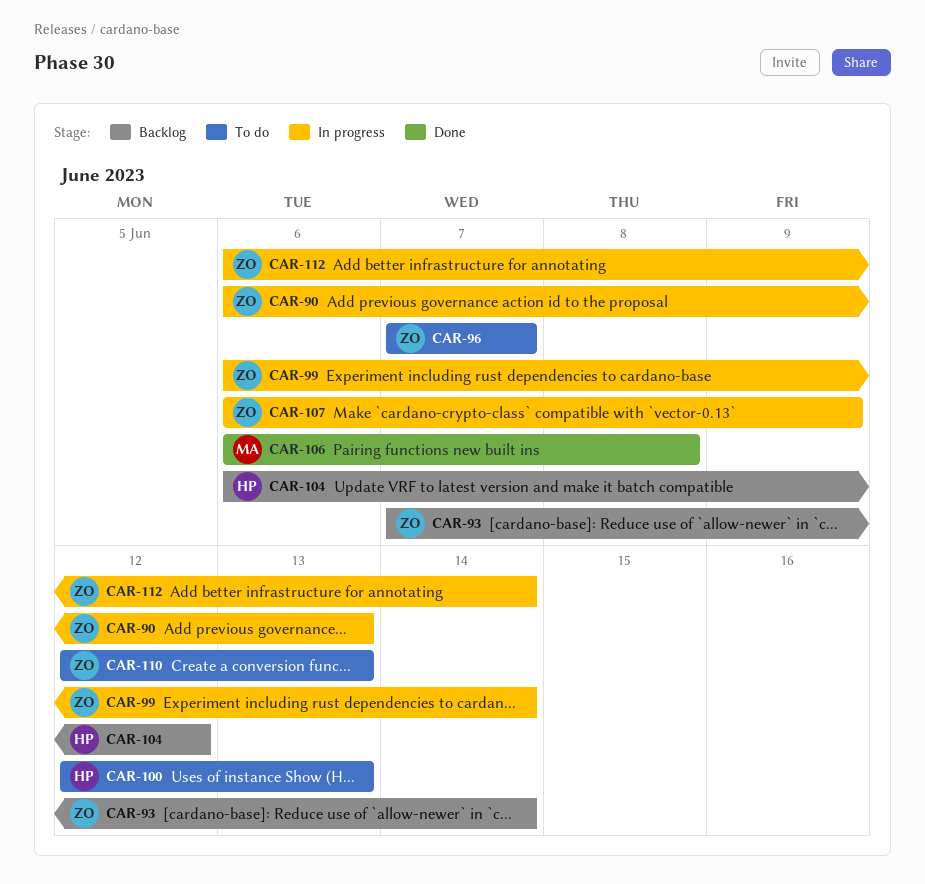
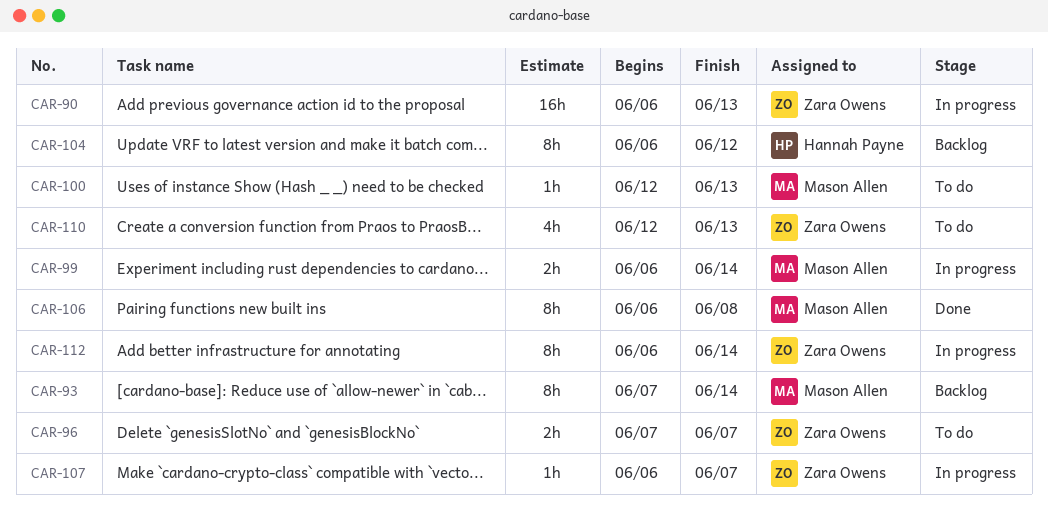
CAR-93, owner: Zara Owens -> Mason Allen
CAR-99, owner: Zara Owens -> Mason Allen
CAR-100, owner: Hannah Payne -> Mason Allen
CAR-107, due: Jun 9 -> Jun 7

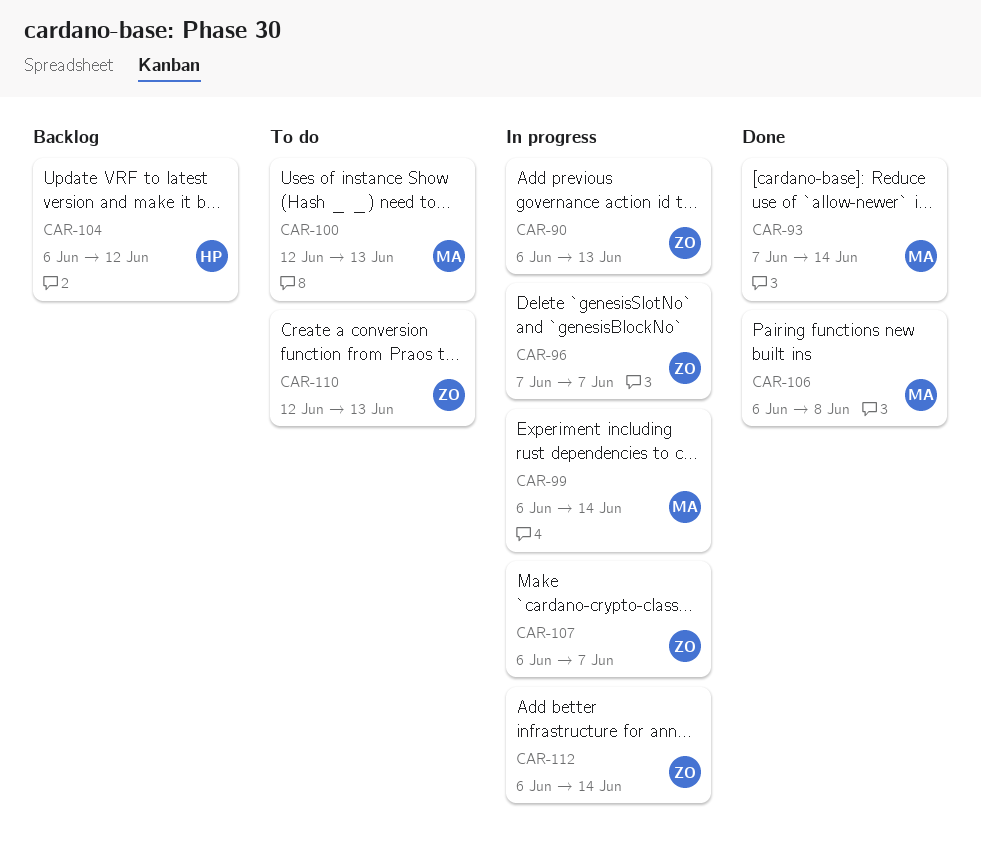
CAR-93, status: Backlog -> Done
CAR-96, status: To do -> In progress

